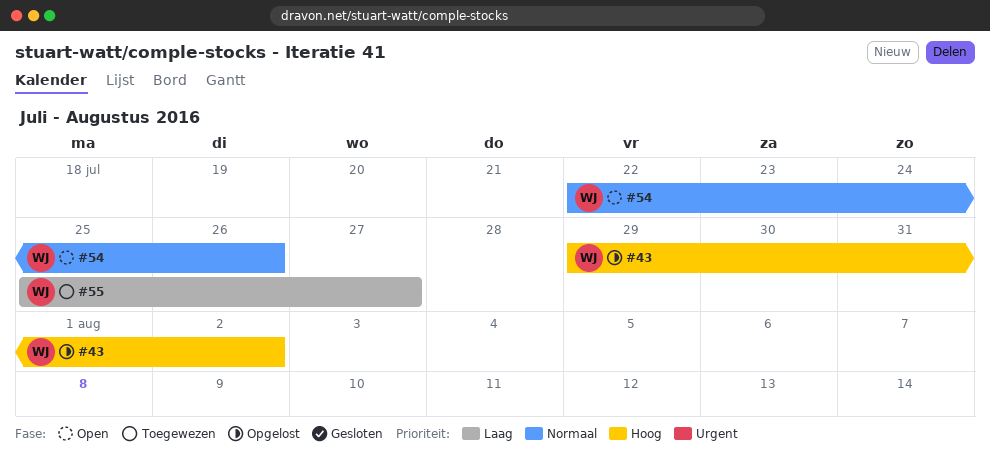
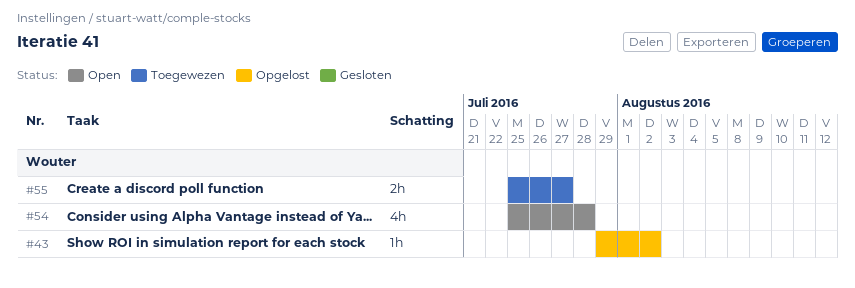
#54, start: Jul 22 -> Jul 25
#54, due: Jul 26 -> Jul 28

